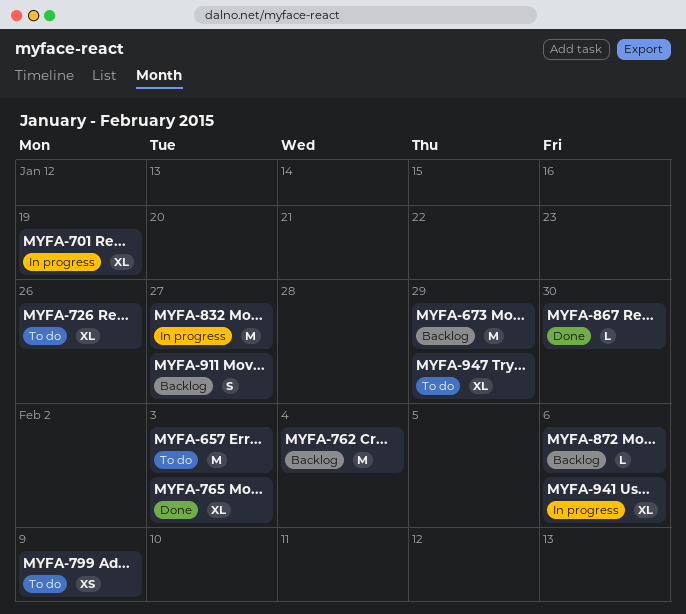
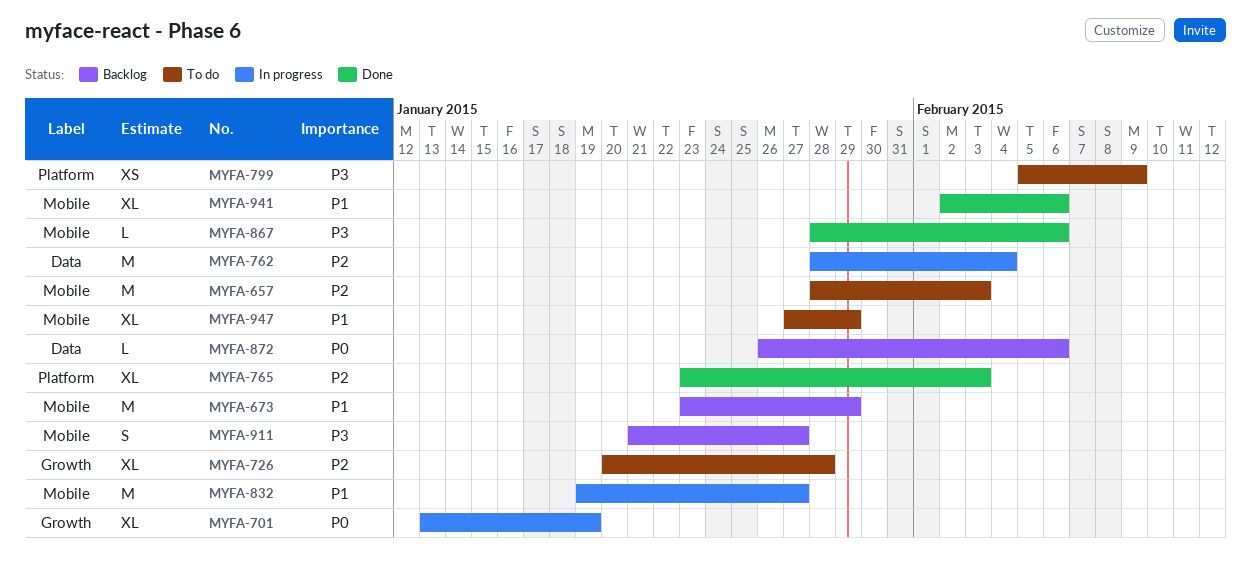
MYFA-726, due: Jan 26 -> Jan 28
MYFA-762, status: Backlog -> In progress
MYFA-867, due: Jan 30 -> Feb 6
MYFA-941, status: In progress -> Done

